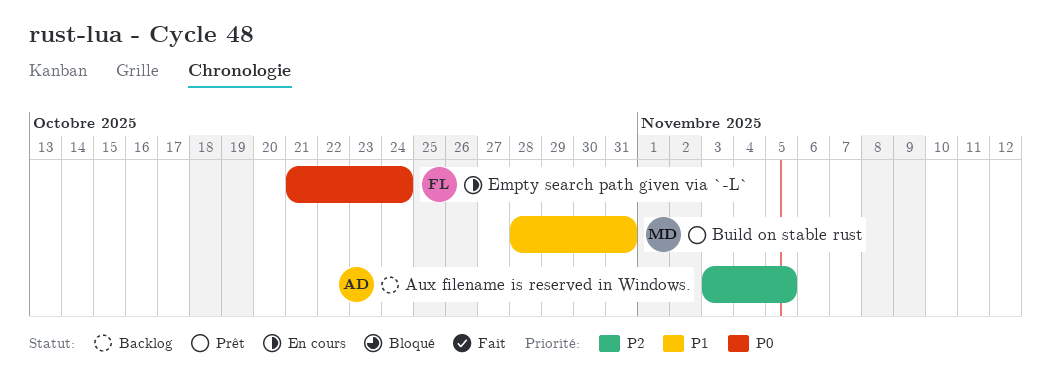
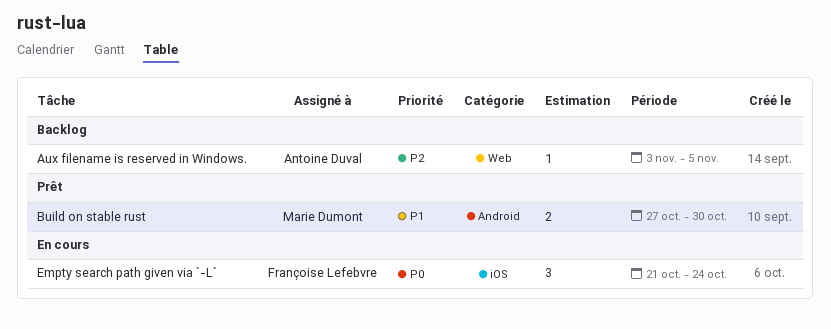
Build on stable rust, start: Oct 28 -> Oct 27
Build on stable rust, due: Oct 31 -> Oct 30

